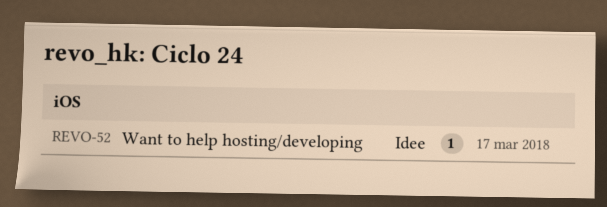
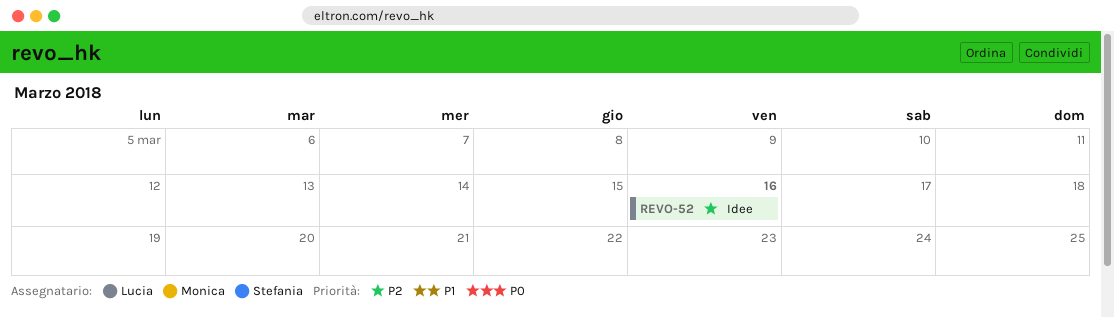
REVO-52, due: Mar 17 -> Mar 16

